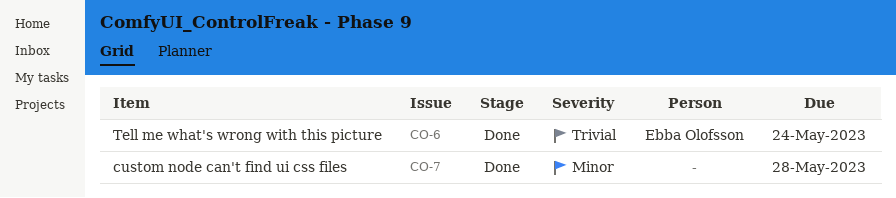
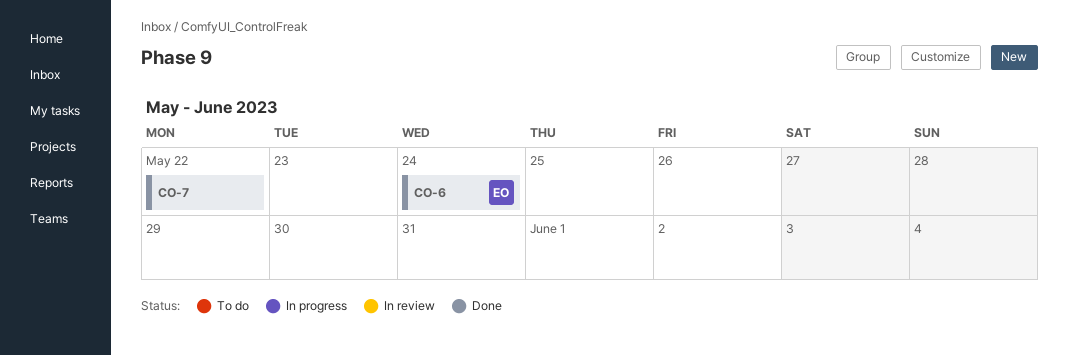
CO-7, due: May 28 -> May 22

